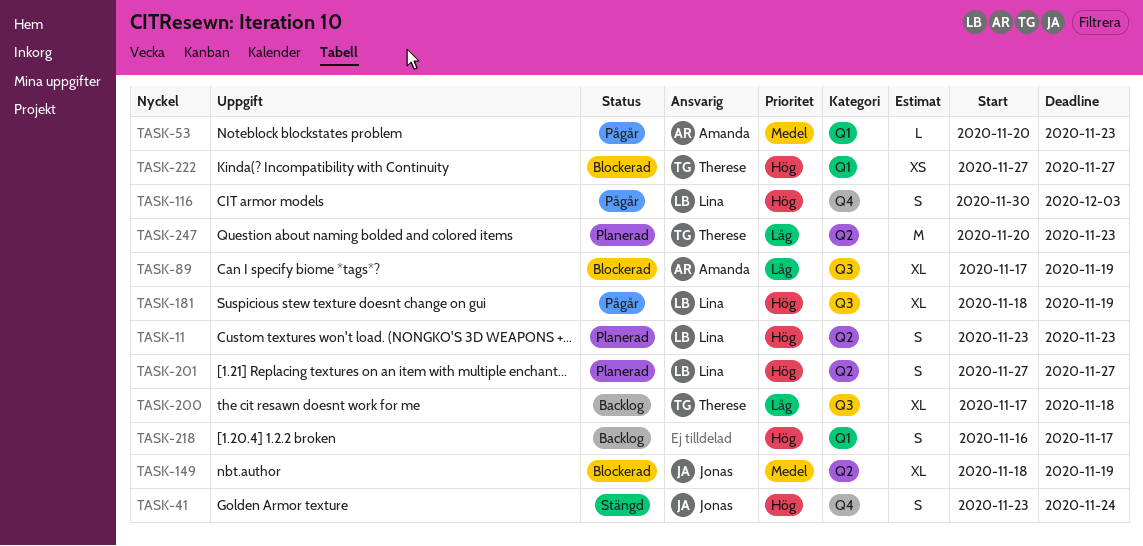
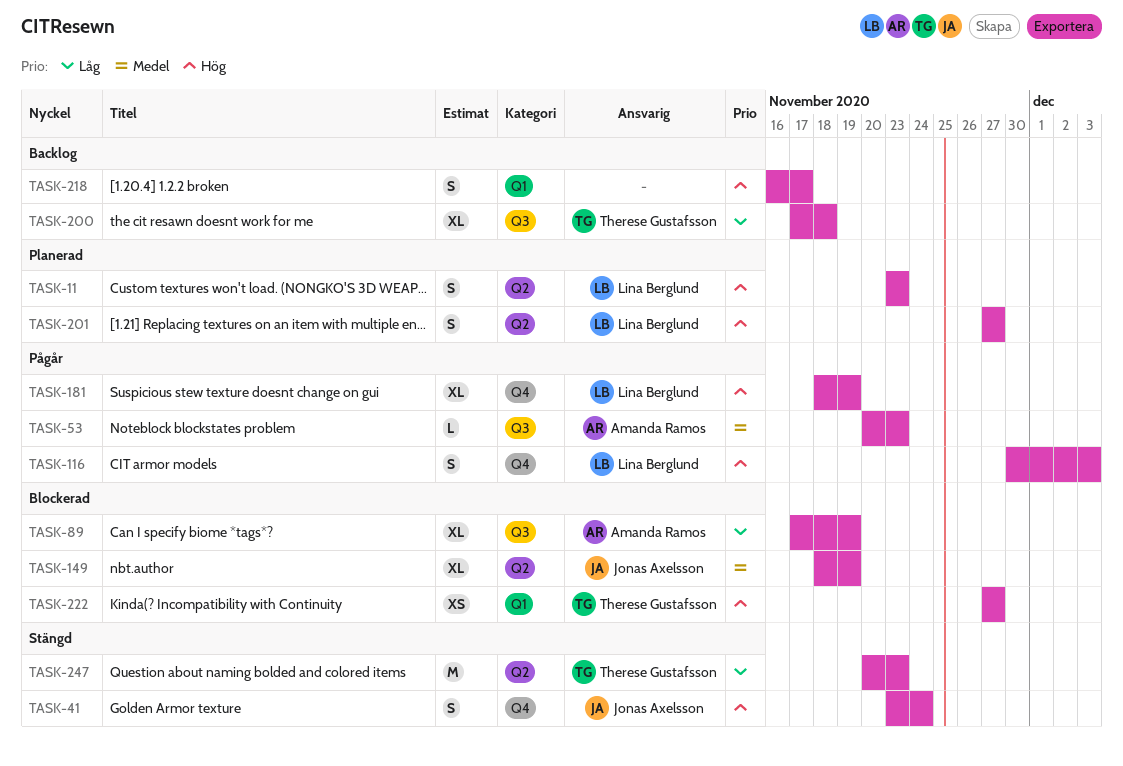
TASK-53, label: Q1 -> Q3
TASK-181, label: Q3 -> Q4
TASK-247, status: Planerad -> Stängd

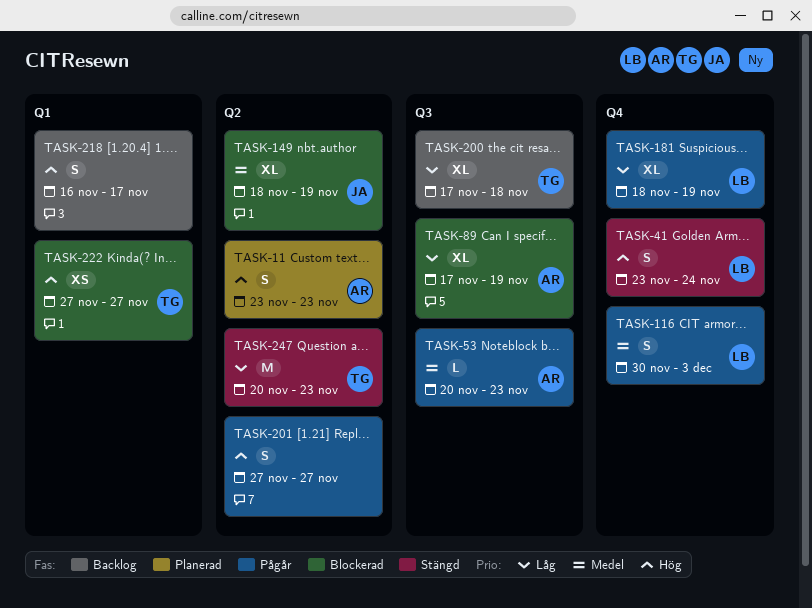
TASK-11, owner: Lina Berglund -> Amanda Ramos
TASK-41, owner: Jonas Axelsson -> Lina Berglund
TASK-116, priority: Hög -> Medel
TASK-181, priority: Hög -> Låg
TASK-201, status: Planerad -> Pågår
TASK-201, owner: Lina Berglund -> none

